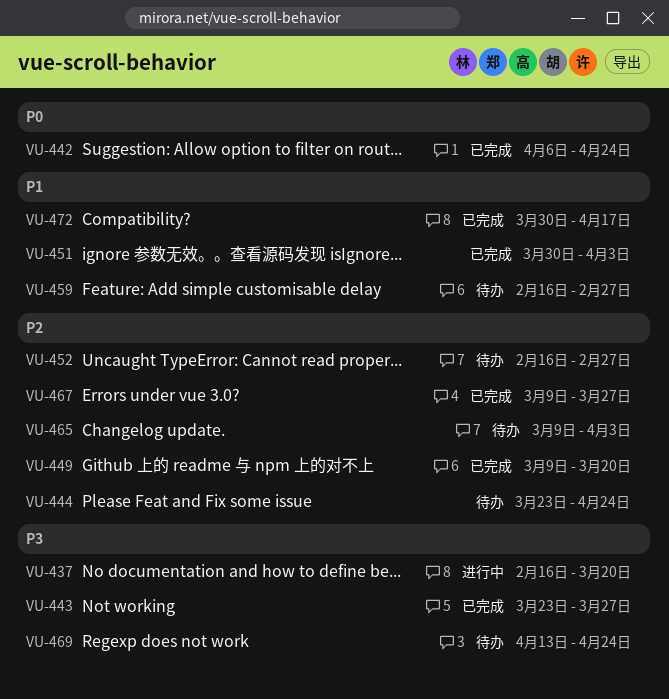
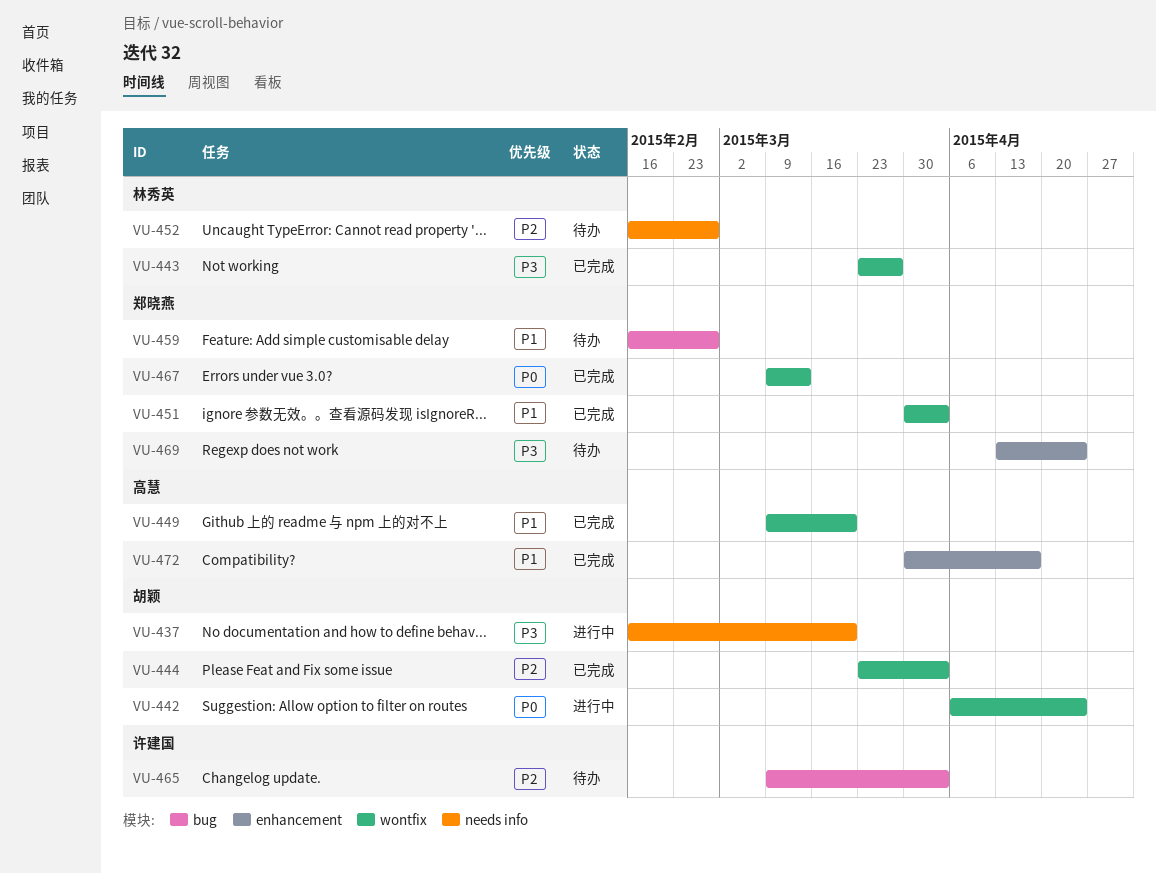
VU-442, status: 已完成 -> 进行中
VU-444, status: 待办 -> 已完成
VU-444, due: Apr 24 -> Apr 3
VU-449, priority: P2 -> P1
VU-467, priority: P2 -> P0
VU-467, due: Mar 27 -> Mar 13

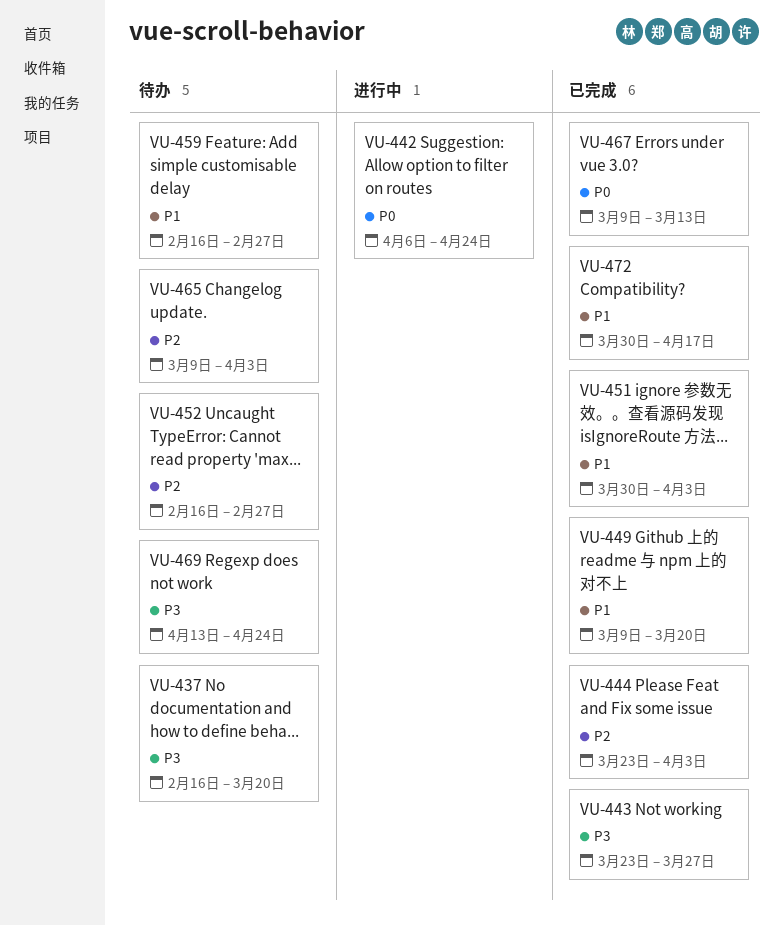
VU-437, status: 进行中 -> 待办

